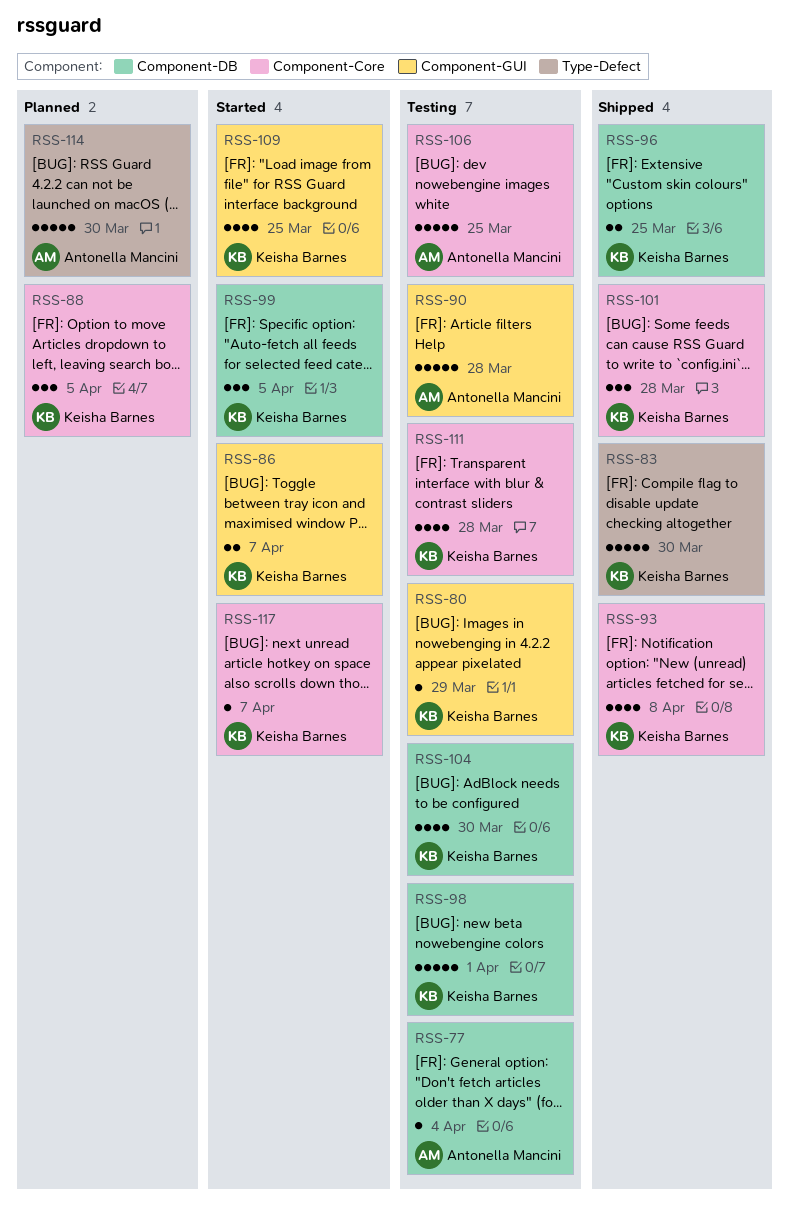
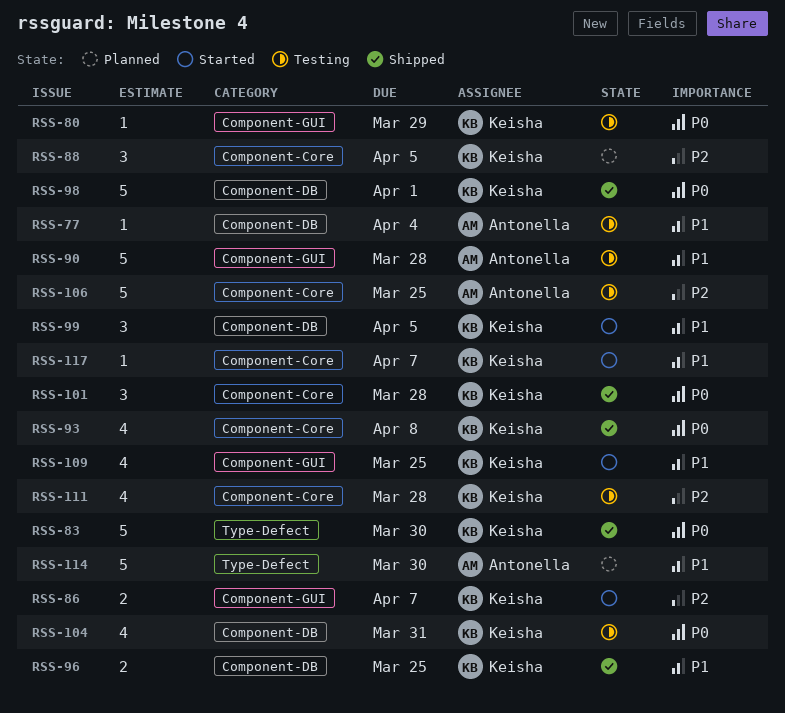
RSS-98, status: Testing -> Shipped
RSS-104, due: Mar 30 -> Mar 31

